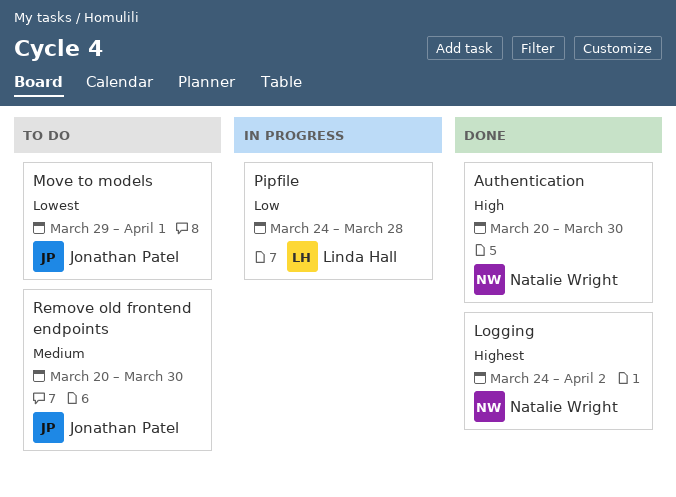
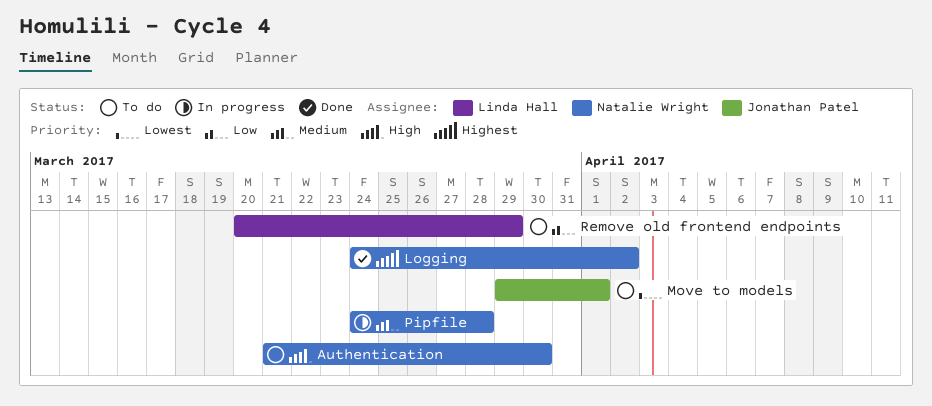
Authentication, status: Done -> To do
Authentication, start: Mar 20 -> Mar 21
Pipfile, owner: Linda Hall -> Natalie Wright
Pipfile, priority: Low -> Medium
Remove old frontend endpoints, owner: Jonathan Patel -> Linda Hall
Remove old frontend endpoints, priority: Medium -> Low
Remove old frontend endpoints, due: Mar 30 -> Mar 29

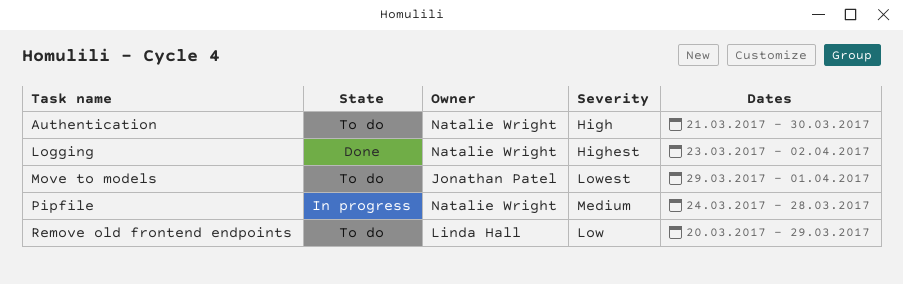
Logging, start: Mar 24 -> Mar 23

